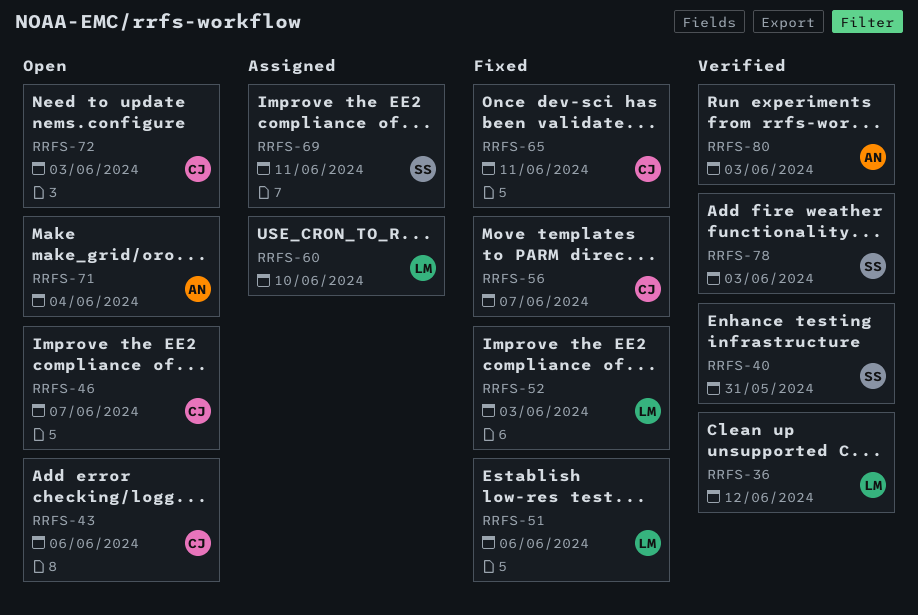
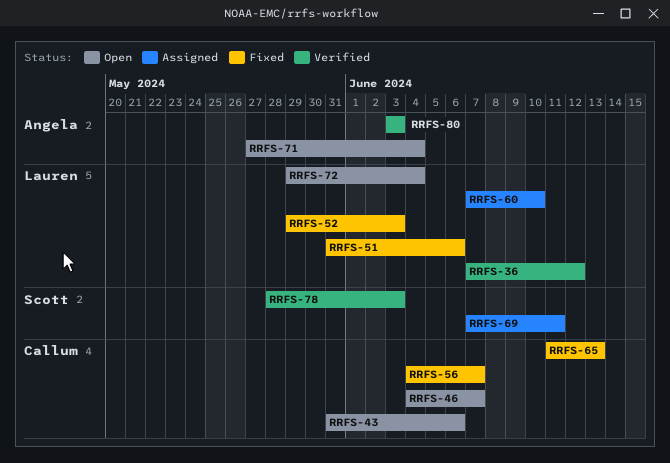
RRFS-40: present -> none
RRFS-65, due: Jun 11 -> Jun 13
RRFS-72, owner: Callum -> Lauren
RRFS-72, due: Jun 3 -> Jun 4

